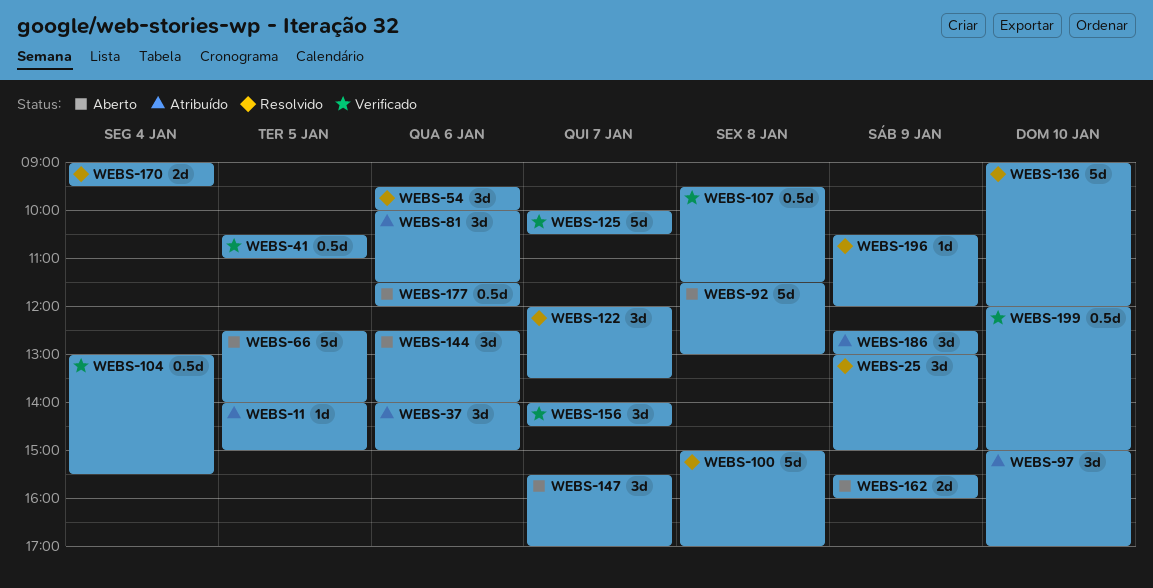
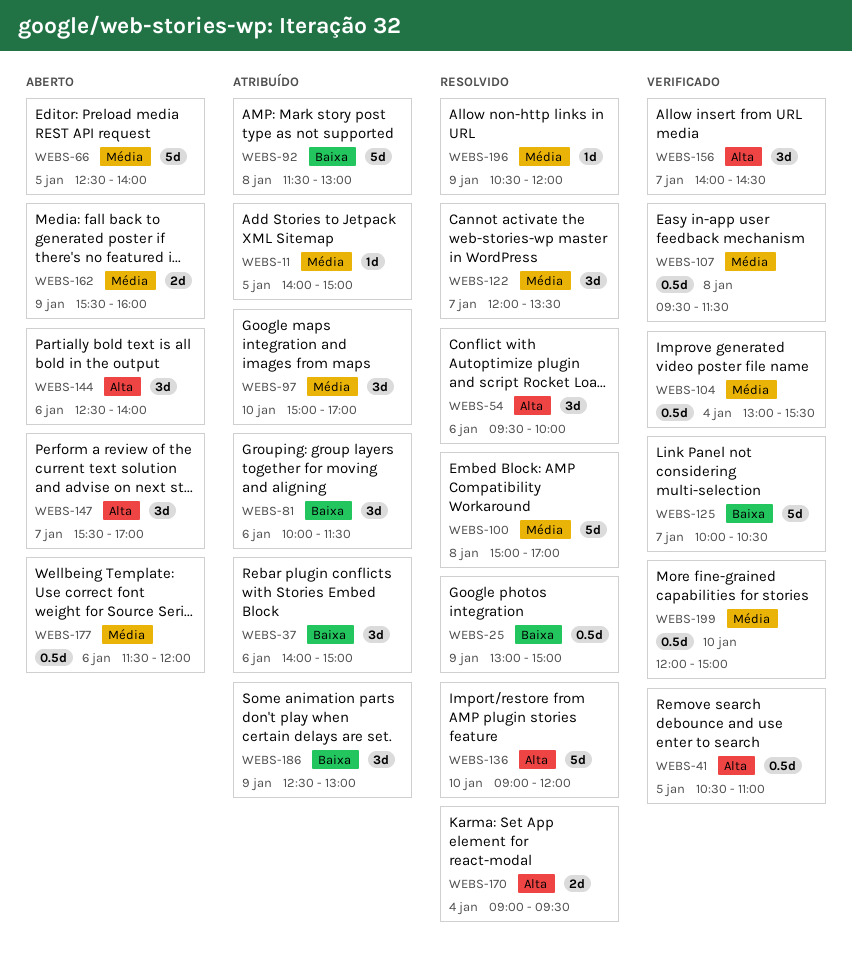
WEBS-25, estimate: 3d -> 0.5d
WEBS-92, status: Aberto -> Atribuído

